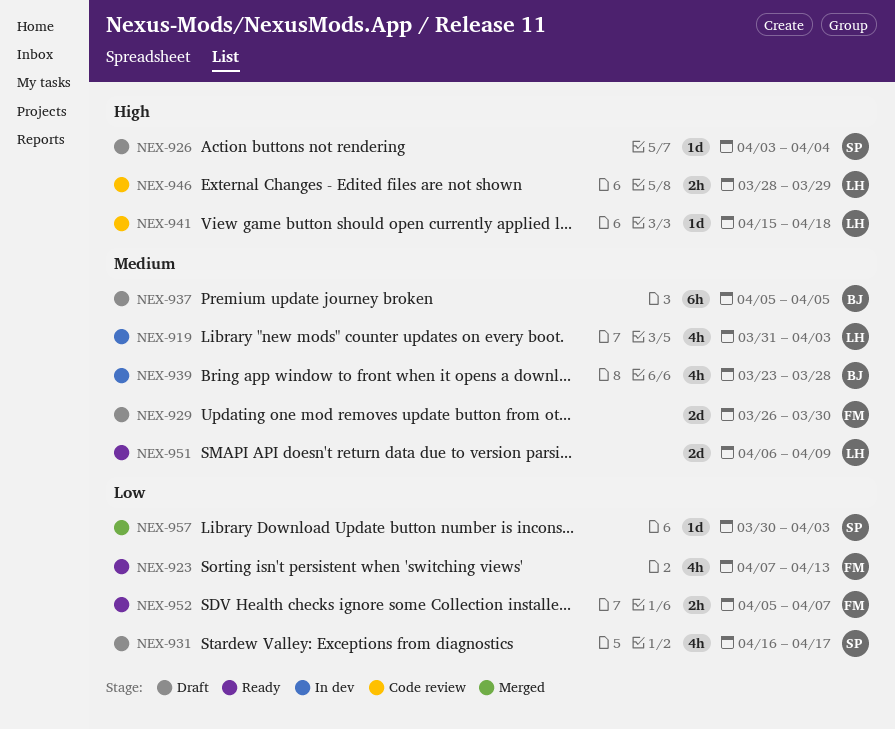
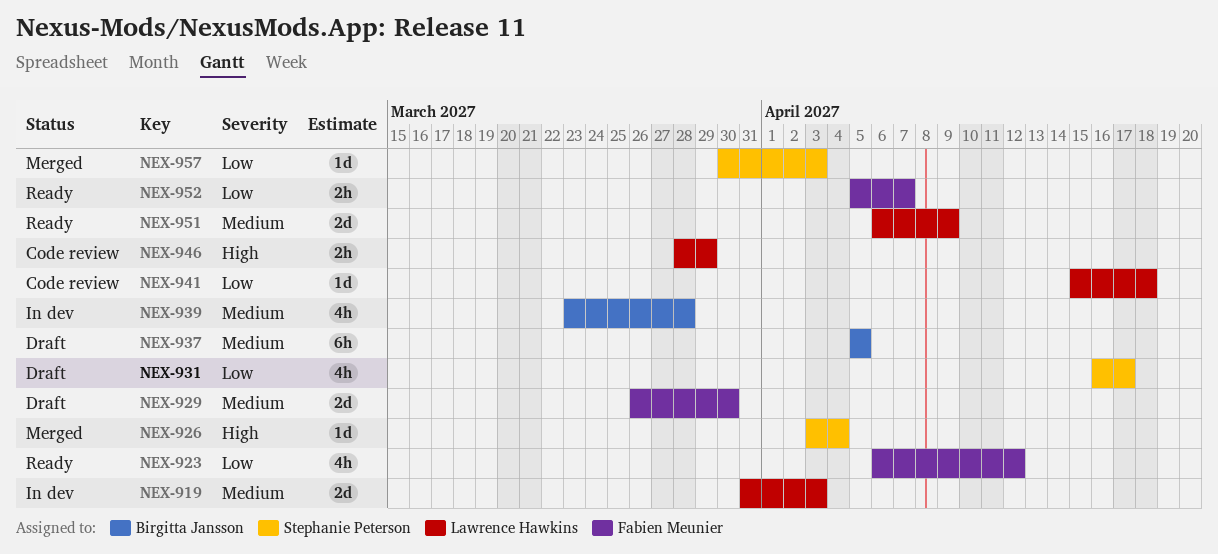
NEX-919, estimate: 4h -> 2d
NEX-923, start: Apr 7 -> Apr 6
NEX-923, due: Apr 13 -> Apr 12
NEX-926, status: Draft -> Merged
NEX-941, priority: High -> Low

